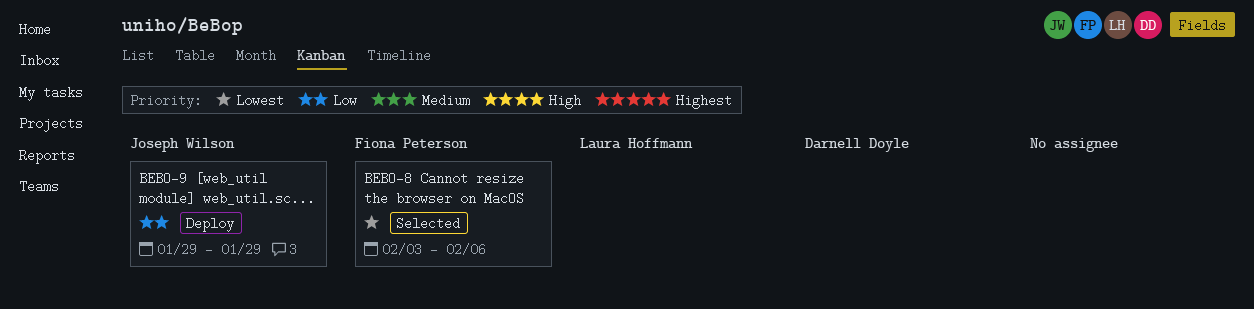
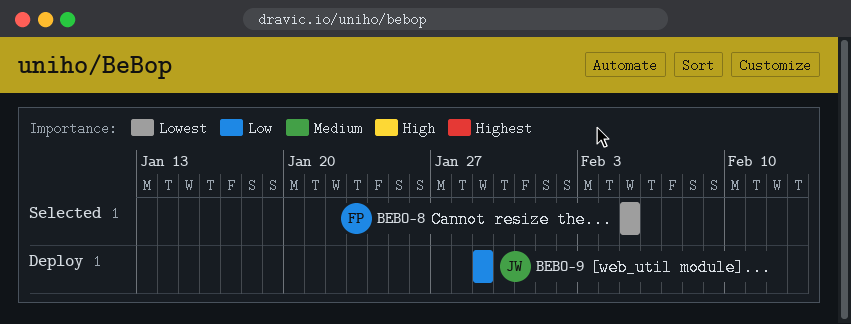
BEBO-8, start: Feb 3 -> Feb 5
BEBO-8, due: Feb 6 -> Feb 5

